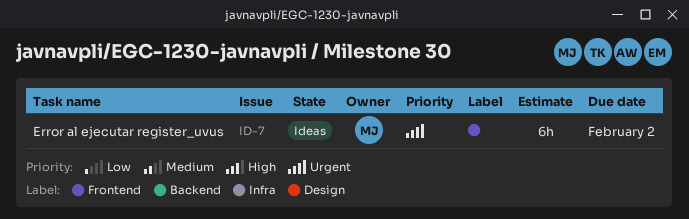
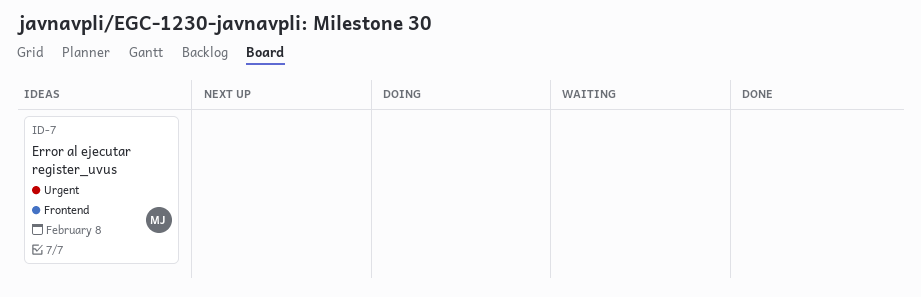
ID-7, due: Feb 2 -> Feb 8

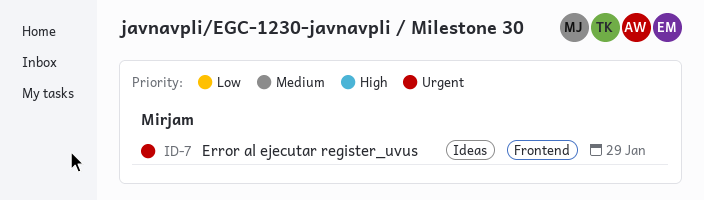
ID-7, due: Feb 8 -> Jan 29

